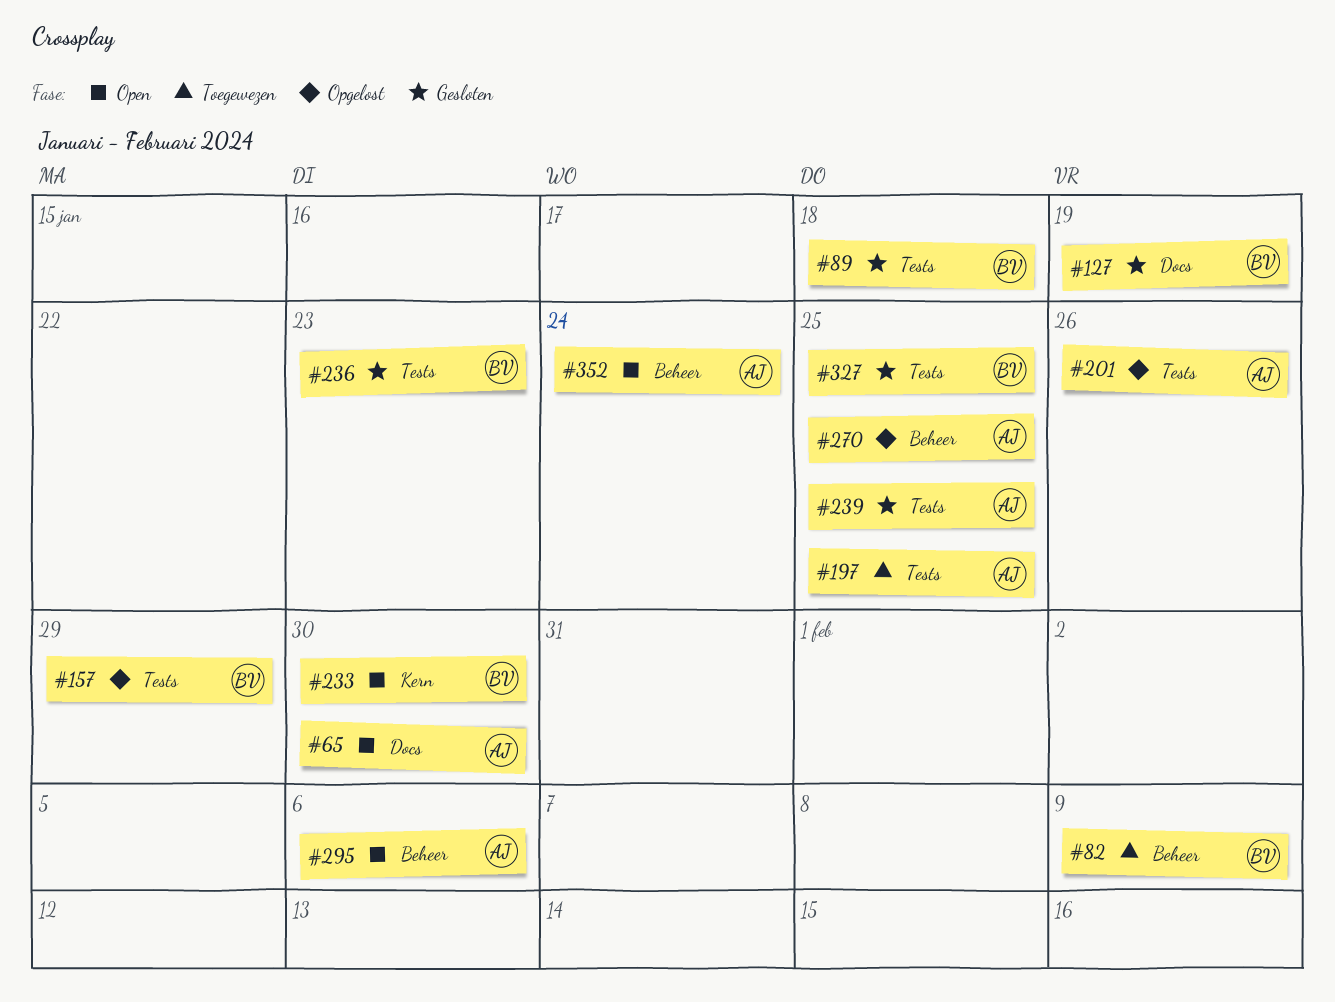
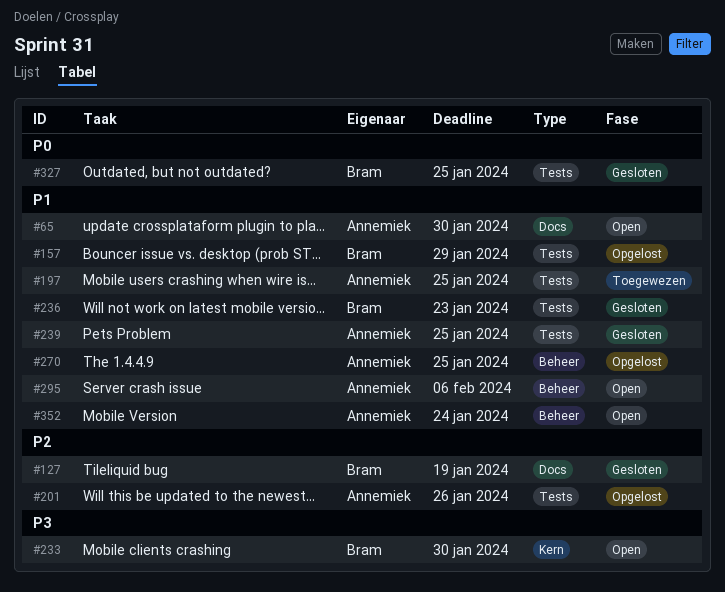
#82: present -> none
#89: present -> none

